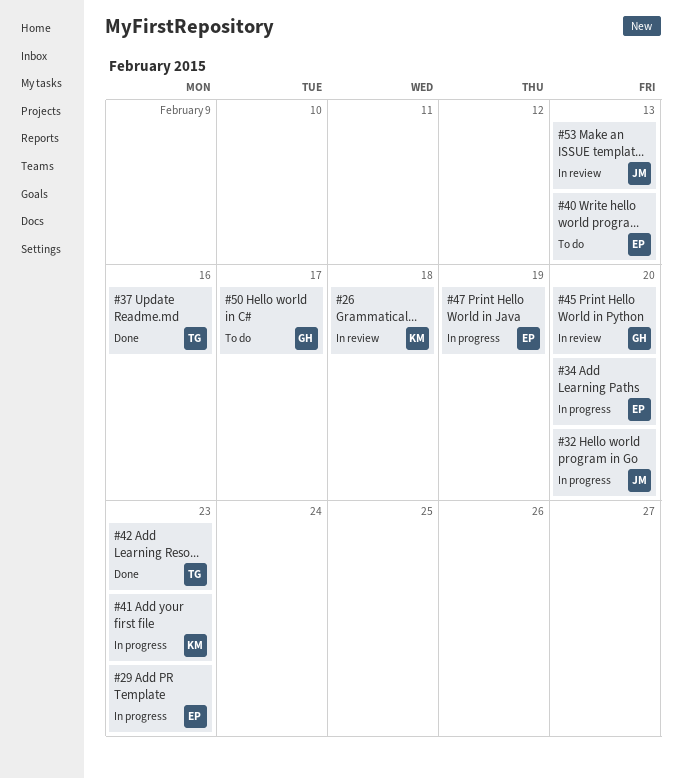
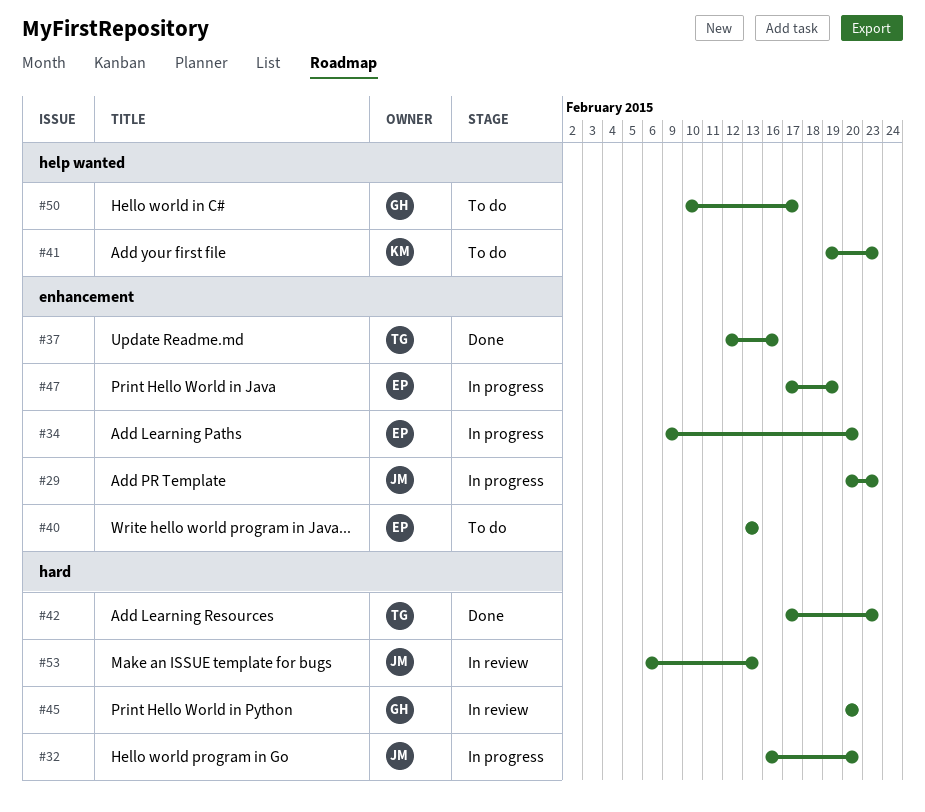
#26: present -> none
#29, owner: EP -> JM
#41, status: In progress -> To do

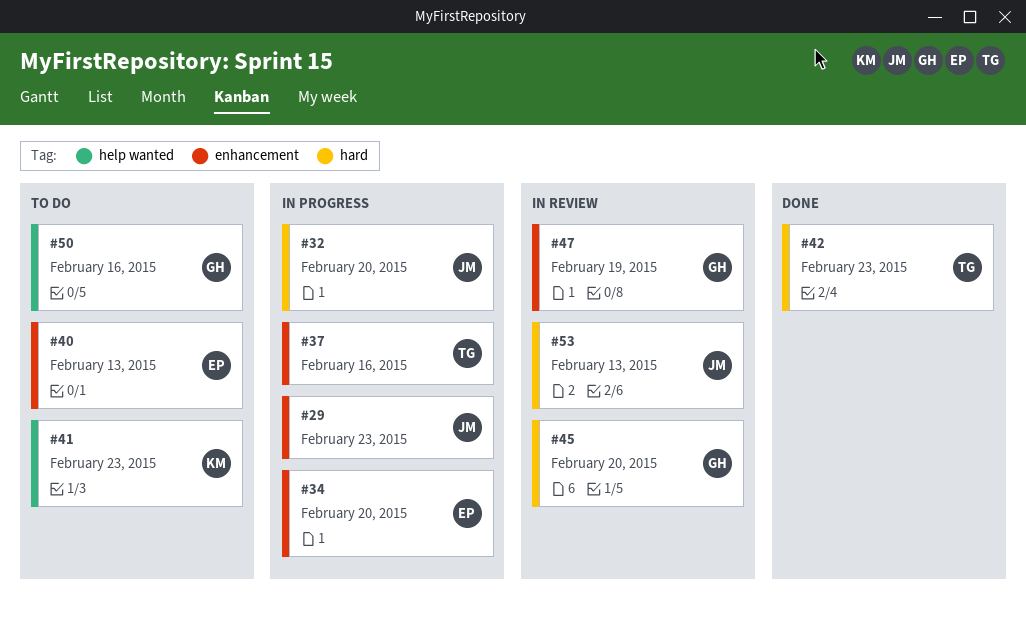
#37, status: Done -> In progress
#47, status: In progress -> In review
#47, owner: EP -> GH
#50, due: Feb 17 -> Feb 16

